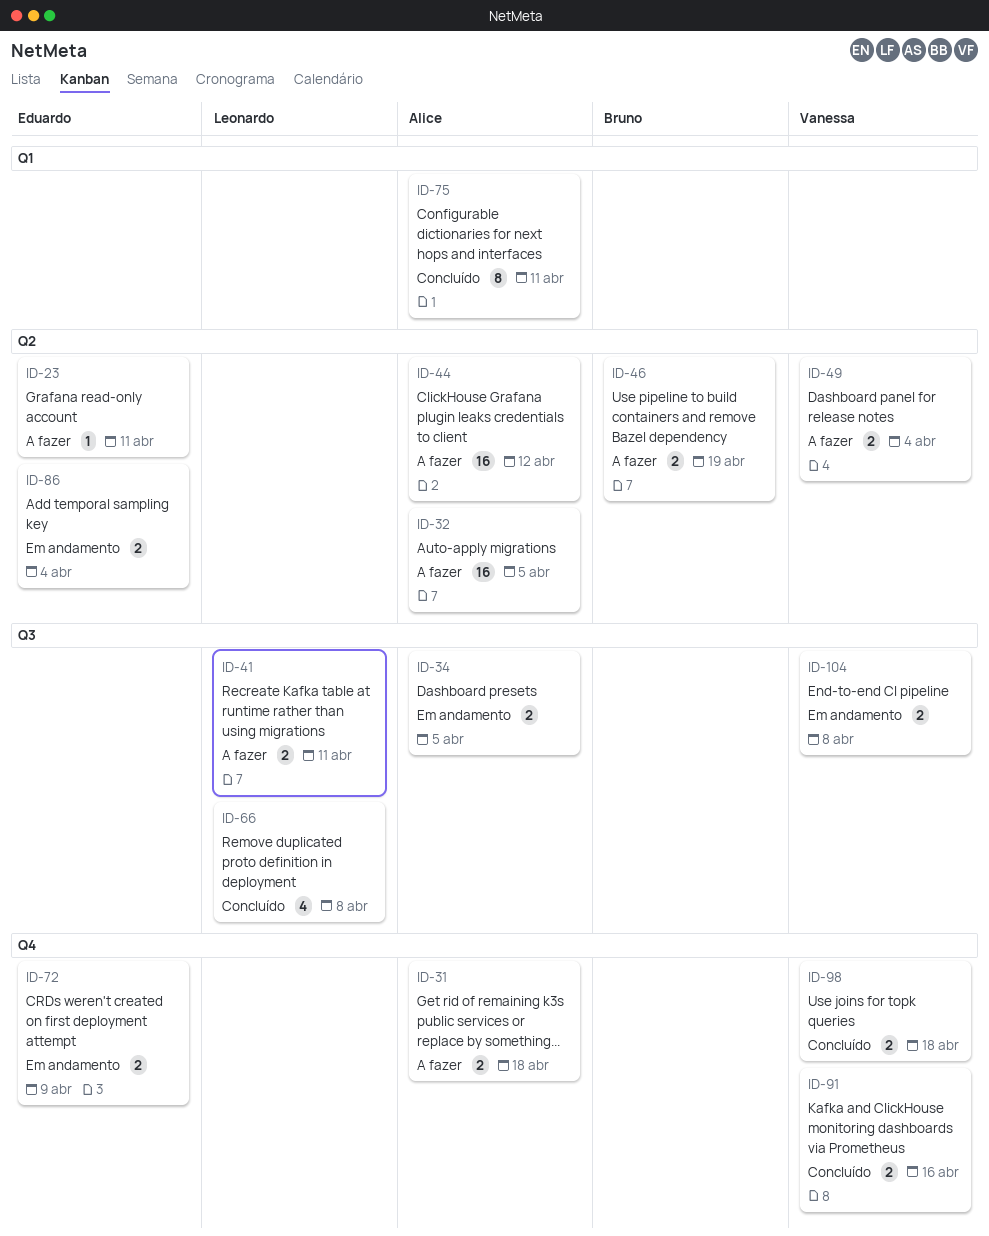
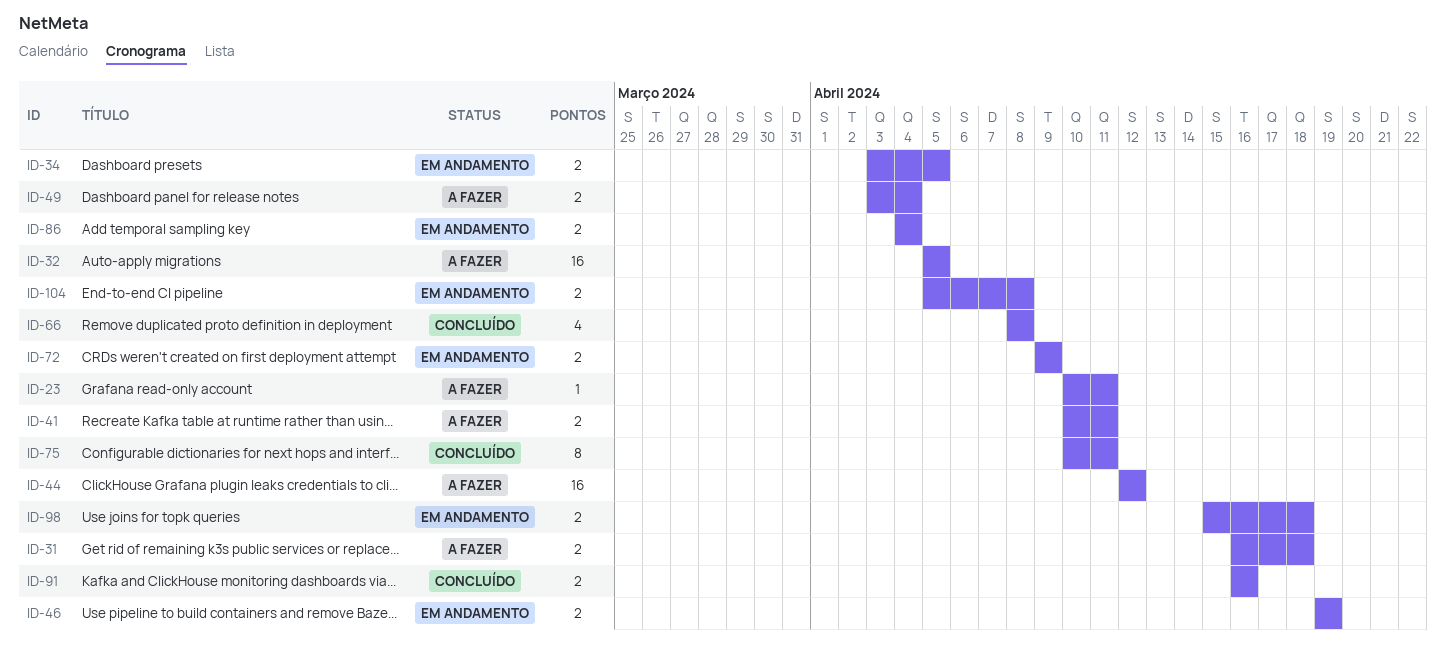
ID-46, status: A fazer -> Em andamento
ID-98, status: Concluído -> Em andamento

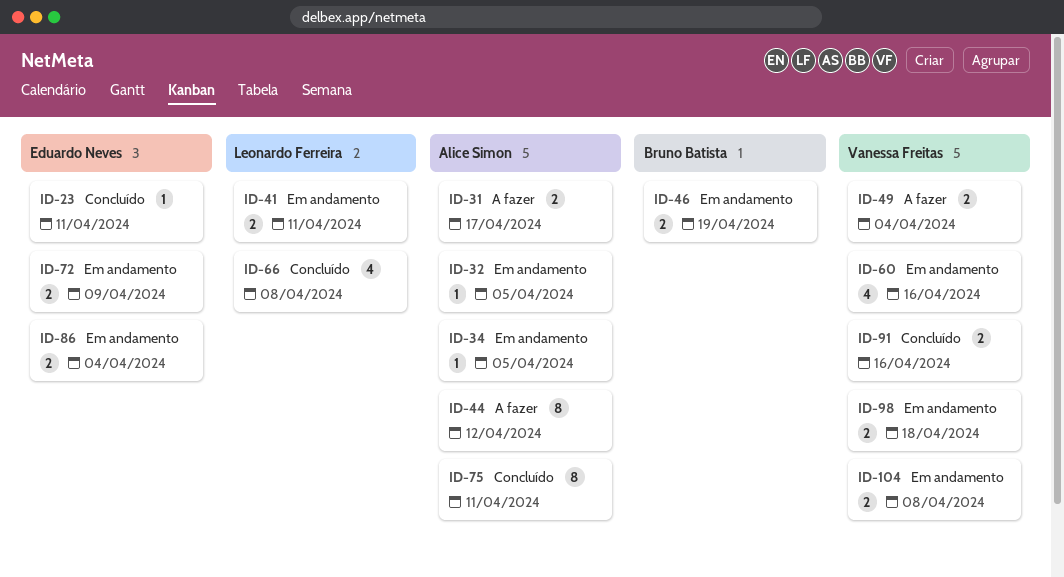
ID-23, status: A fazer -> Concluído
ID-31, due: Apr 18 -> Apr 17
ID-32, status: A fazer -> Em andamento
ID-32, estimate: 16 -> 1
ID-34, estimate: 2 -> 1
ID-41, status: A fazer -> Em andamento
ID-44, estimate: 16 -> 8
ID-60: none -> present

